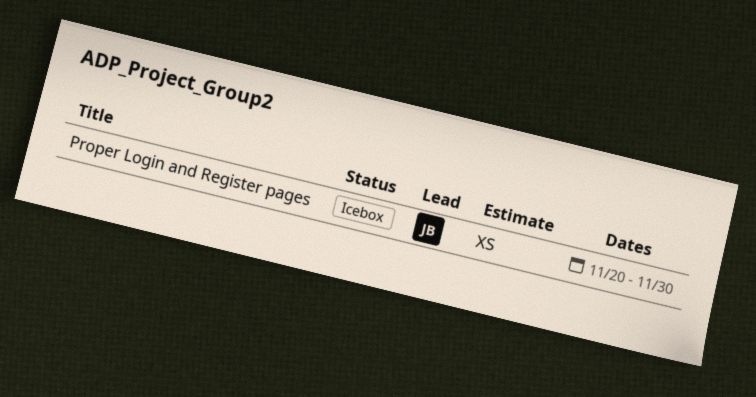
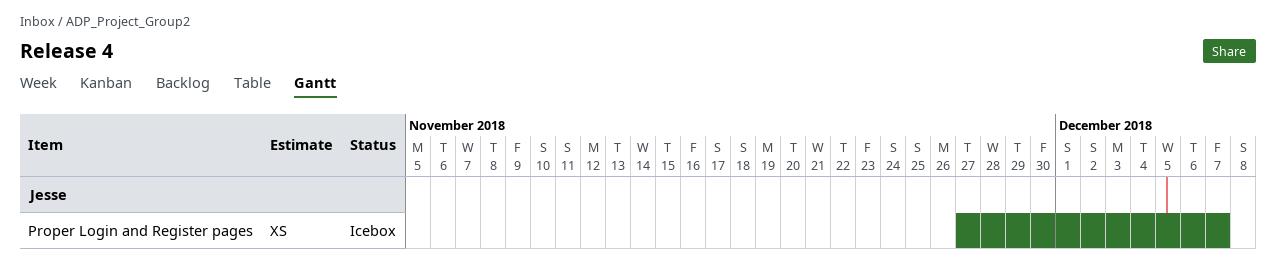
Proper Login and Register pages, start: Nov 20 -> Nov 27
Proper Login and Register pages, due: Nov 30 -> Dec 7

